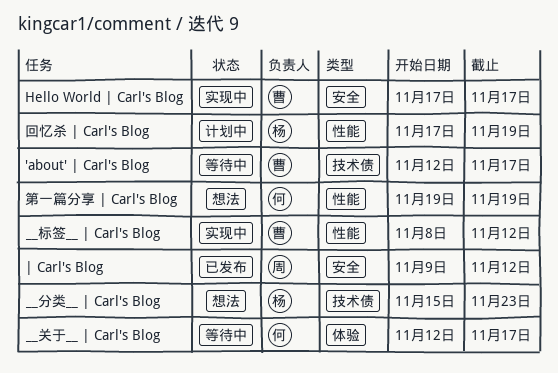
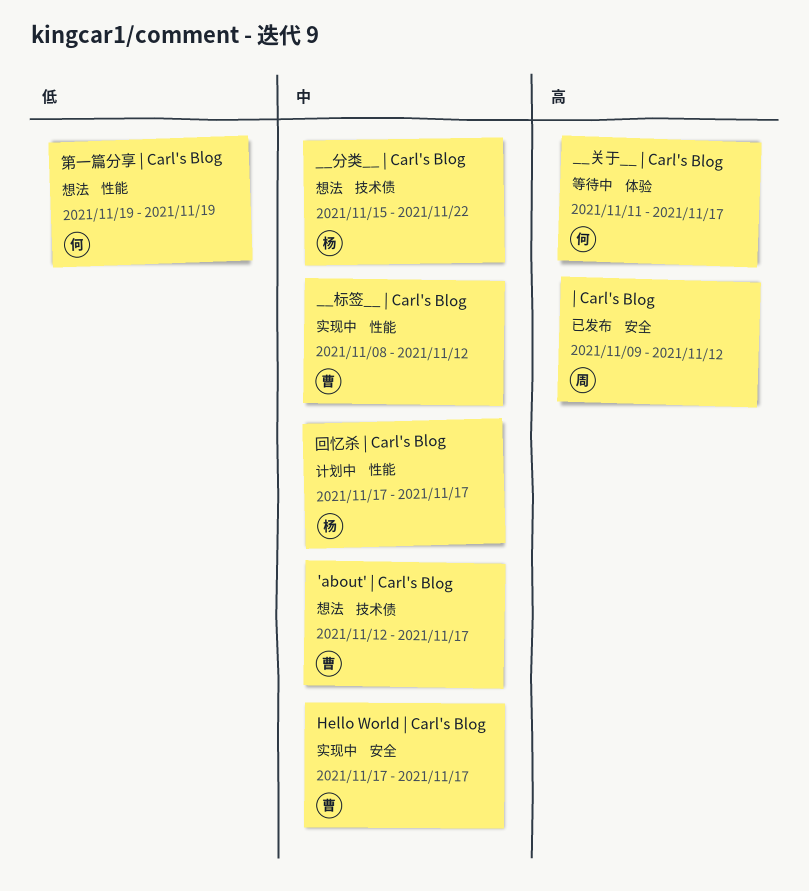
'about' | Carl's Blog, status: 等待中 -> 想法
__关于__ | Carl's Blog, start: Nov 12 -> Nov 11
__分类__ | Carl's Blog, due: Nov 23 -> Nov 22
回忆杀 | Carl's Blog, due: Nov 19 -> Nov 17

